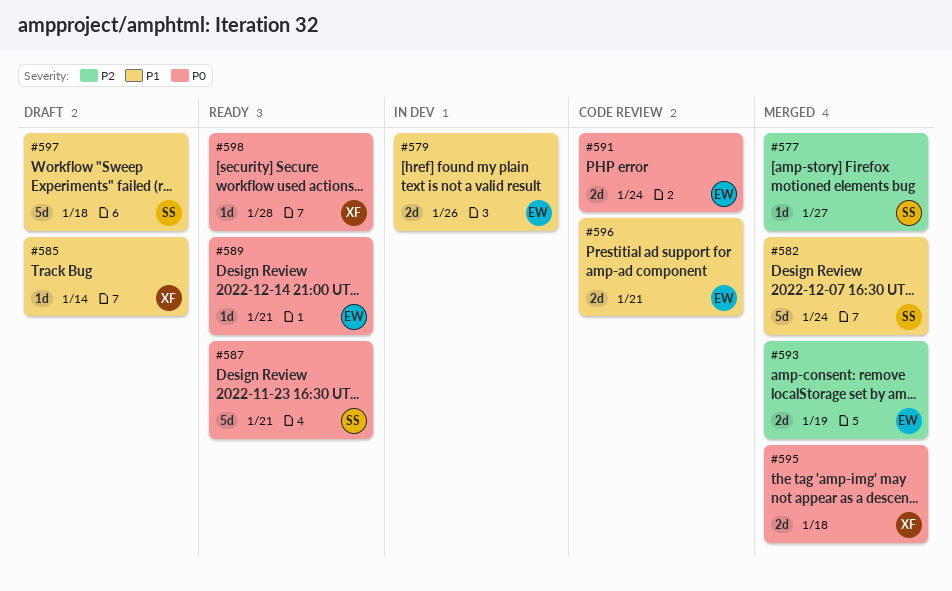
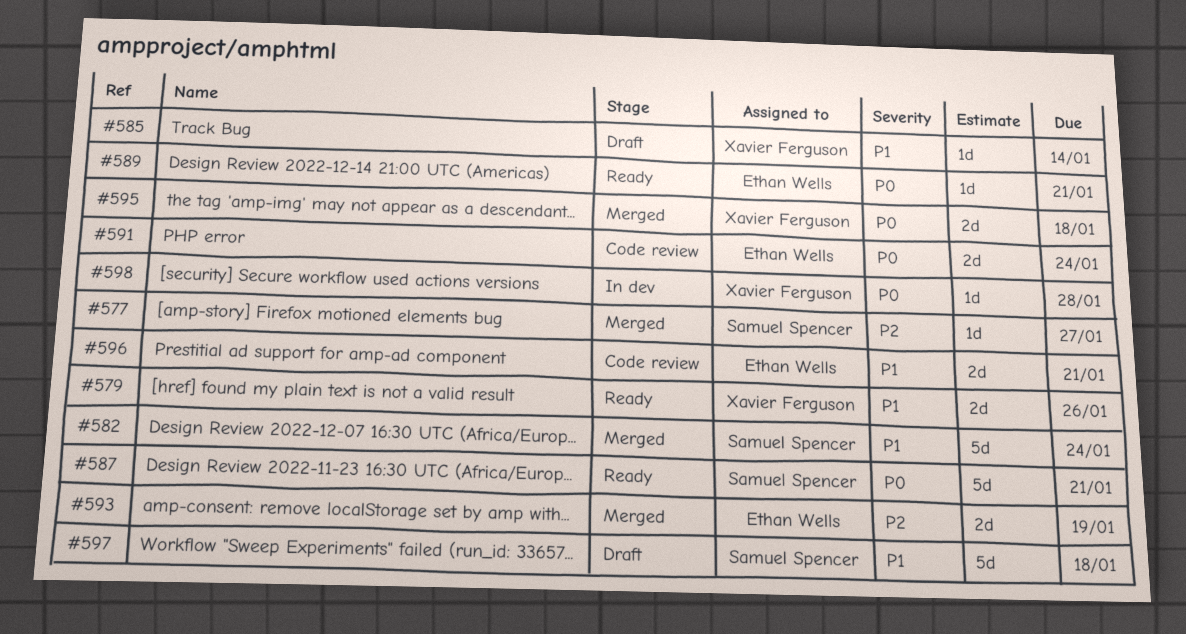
#579, status: In dev -> Ready
#579, owner: Ethan Wells -> Xavier Ferguson
#598, status: Ready -> In dev

